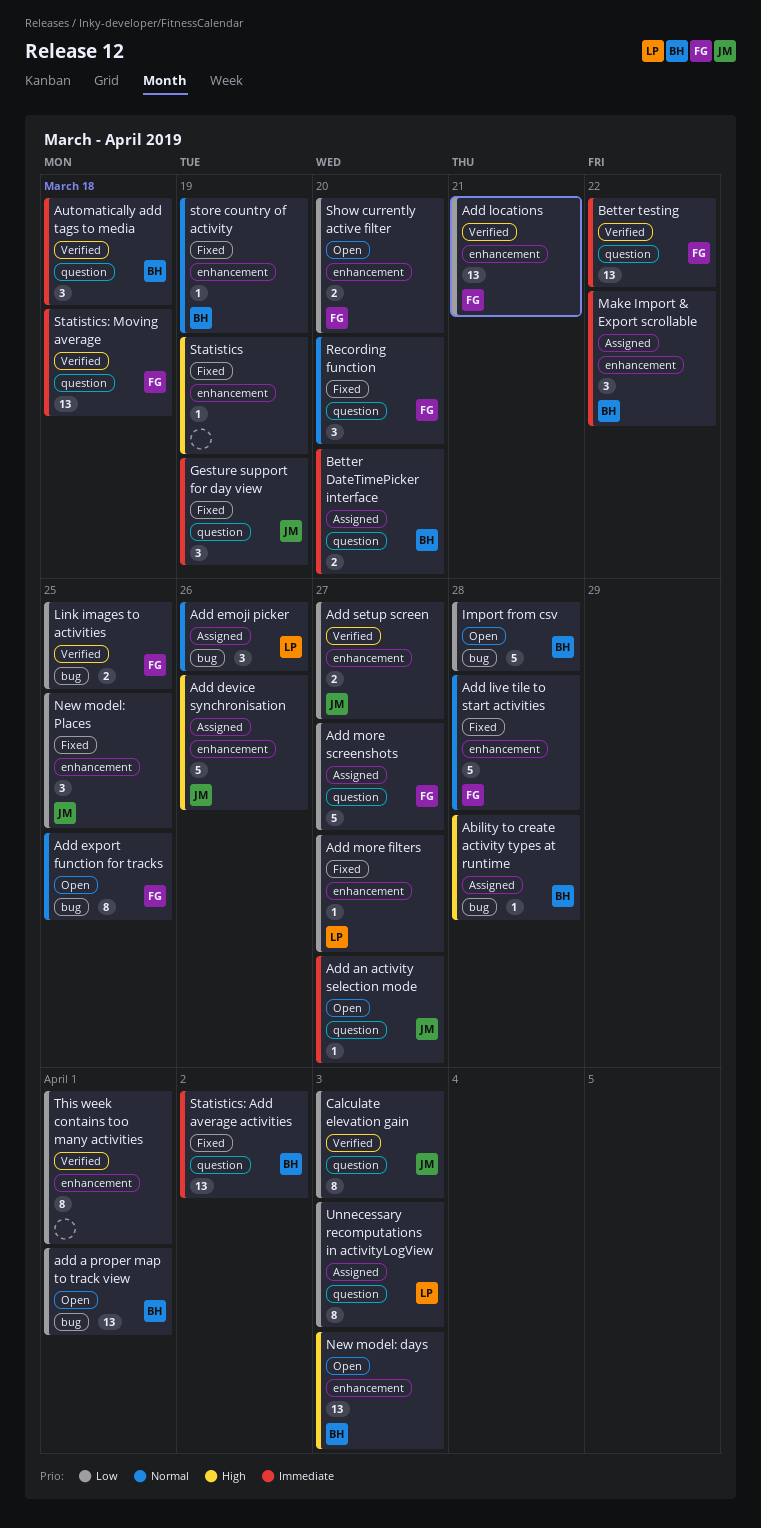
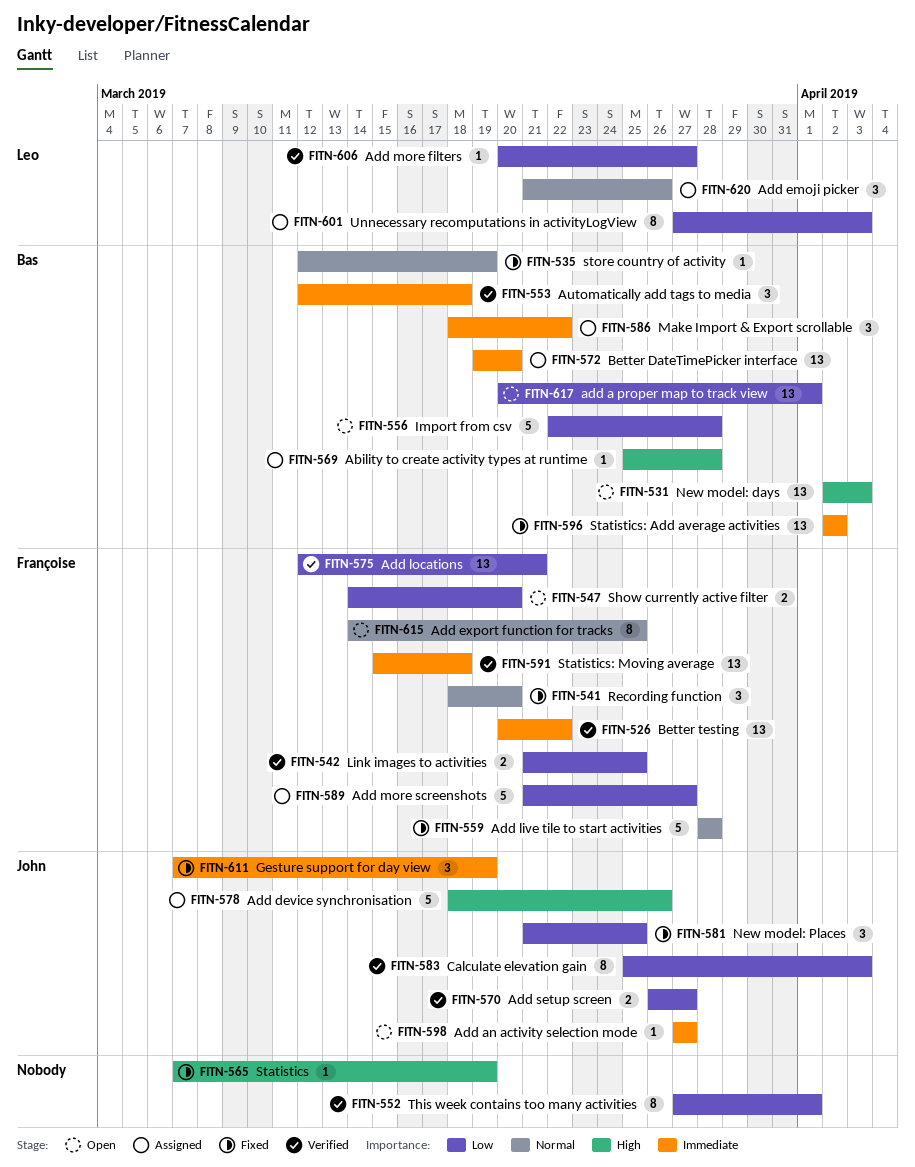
Add more filters, status: Fixed -> Verified
Better DateTimePicker interface, estimate: 2 -> 13

